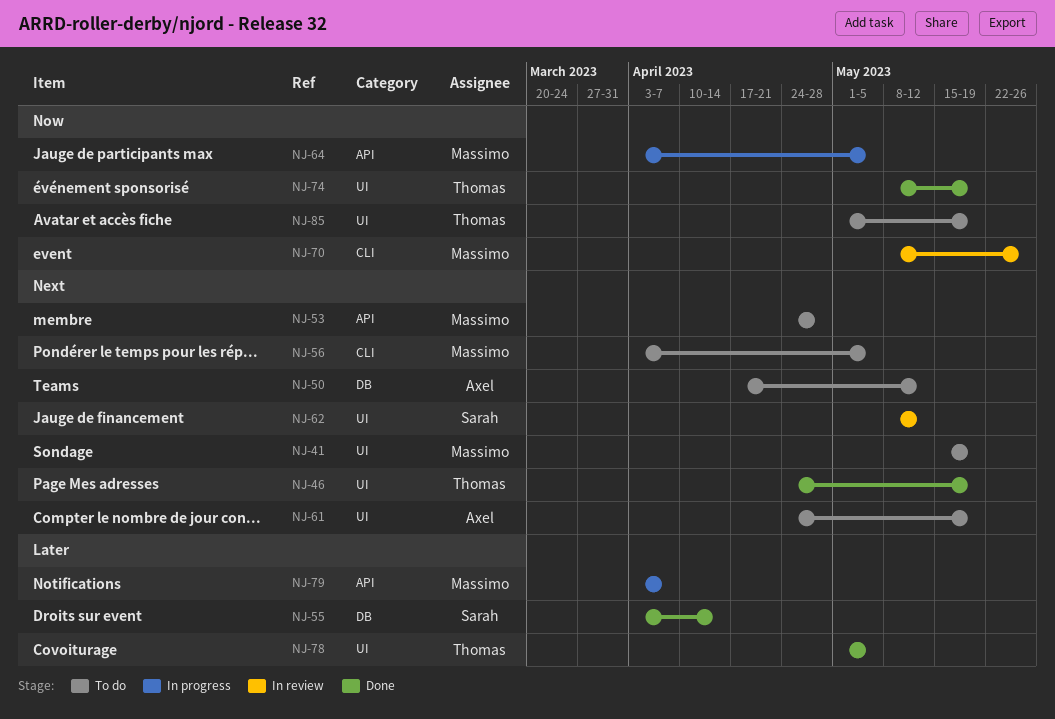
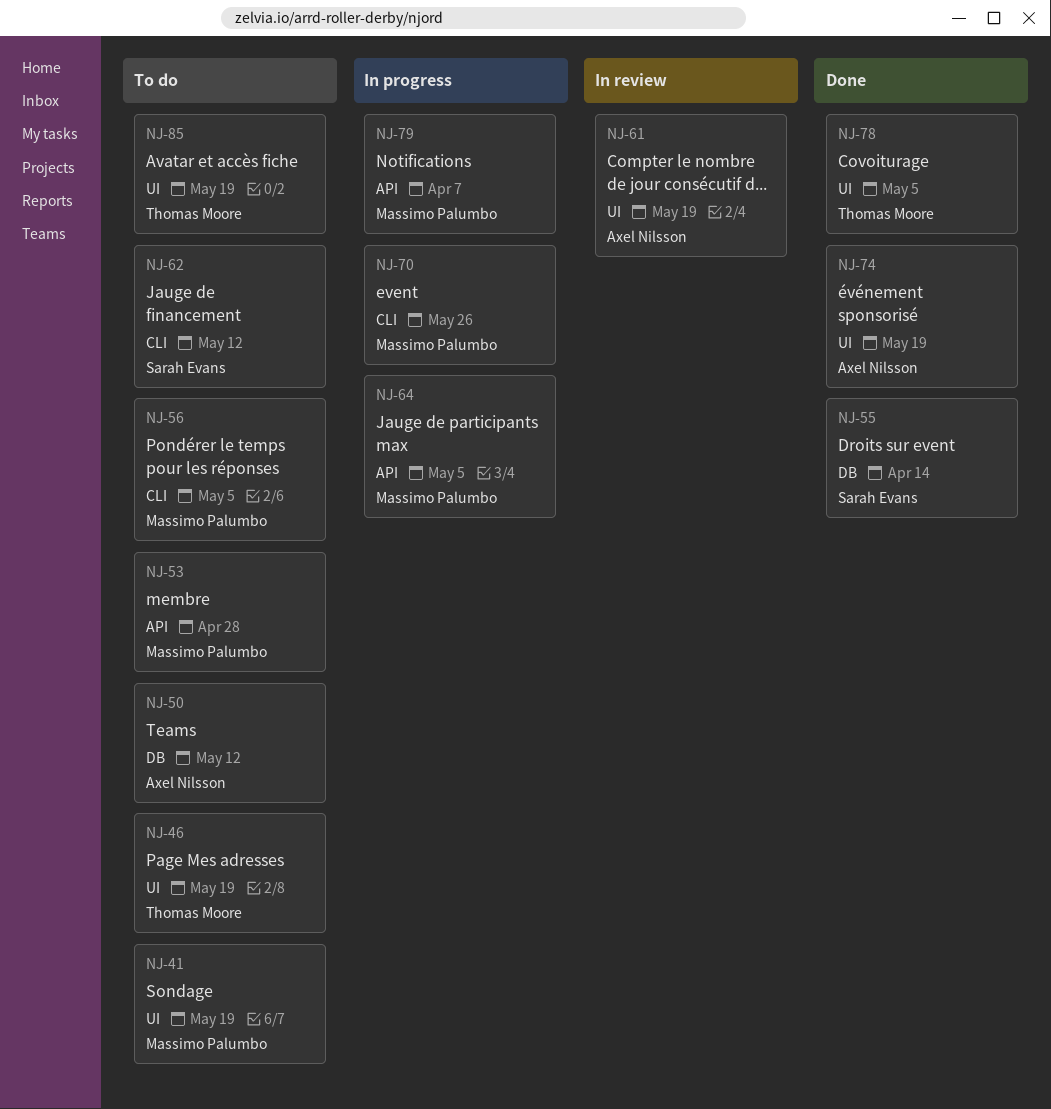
NJ-46, status: Done -> To do
NJ-61, status: To do -> In review
NJ-62, status: In review -> To do
NJ-62, label: UI -> CLI
NJ-70, status: In review -> In progress
NJ-74, owner: Thomas Moore -> Axel Nilsson

